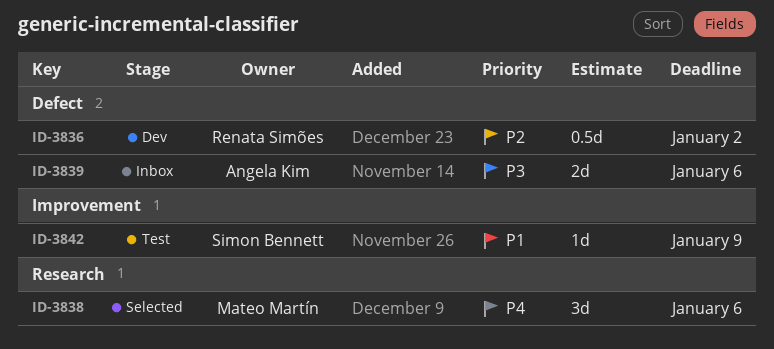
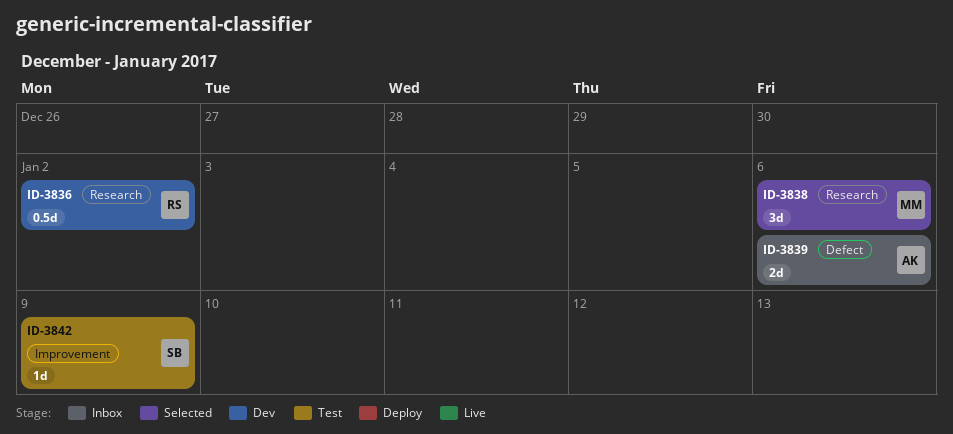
ID-3836, label: Defect -> Research

